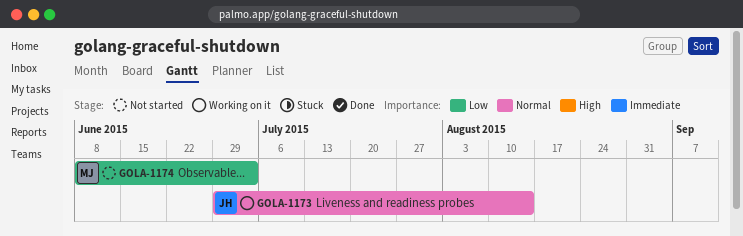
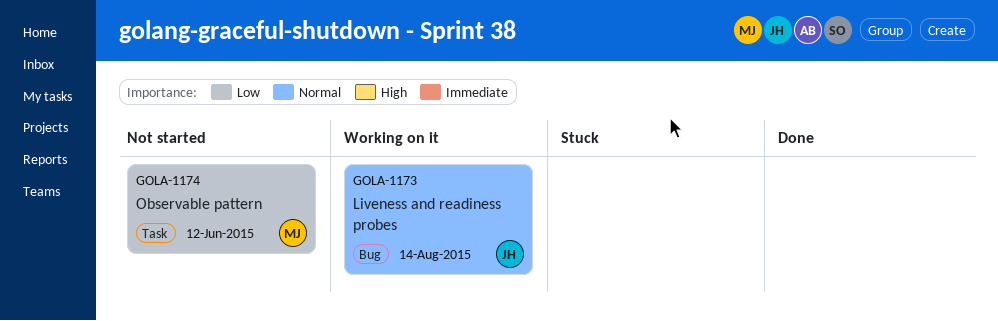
GOLA-1174, due: Jul 3 -> Jun 12

